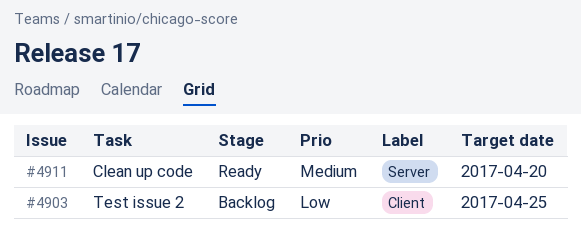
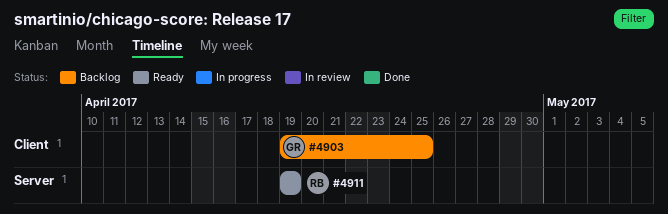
#4911, due: Apr 20 -> Apr 19

